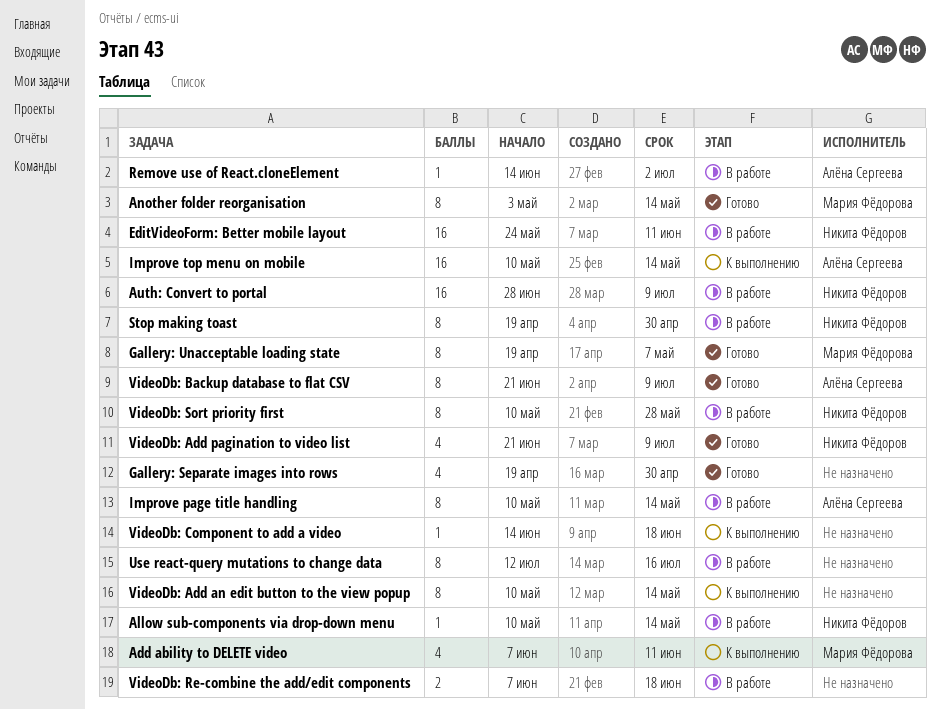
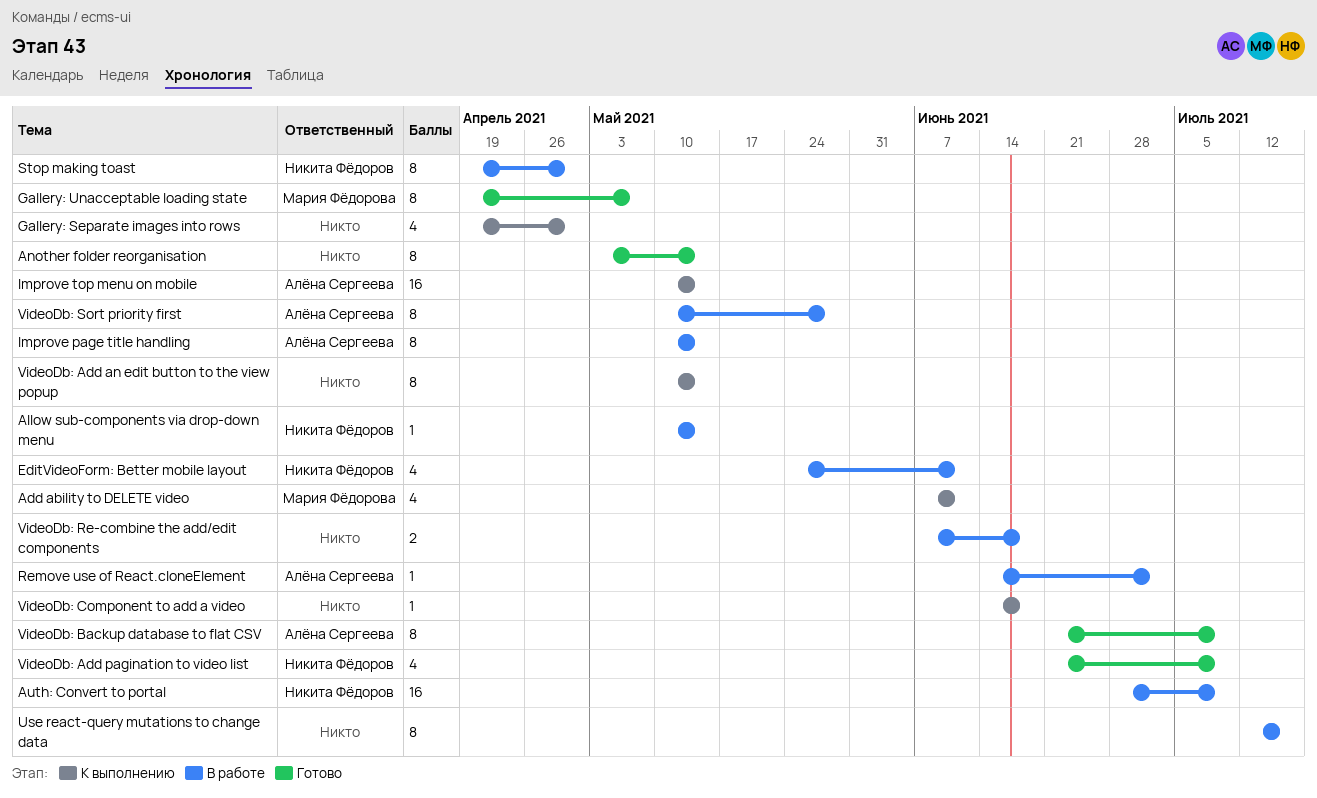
Another folder reorganisation, owner: Мария Фёдорова -> none
EditVideoForm: Better mobile layout, estimate: 16 -> 4
Gallery: Separate images into rows, status: Готово -> К выполнению
VideoDb: Sort priority first, owner: Никита Фёдоров -> Алёна Сергеева

